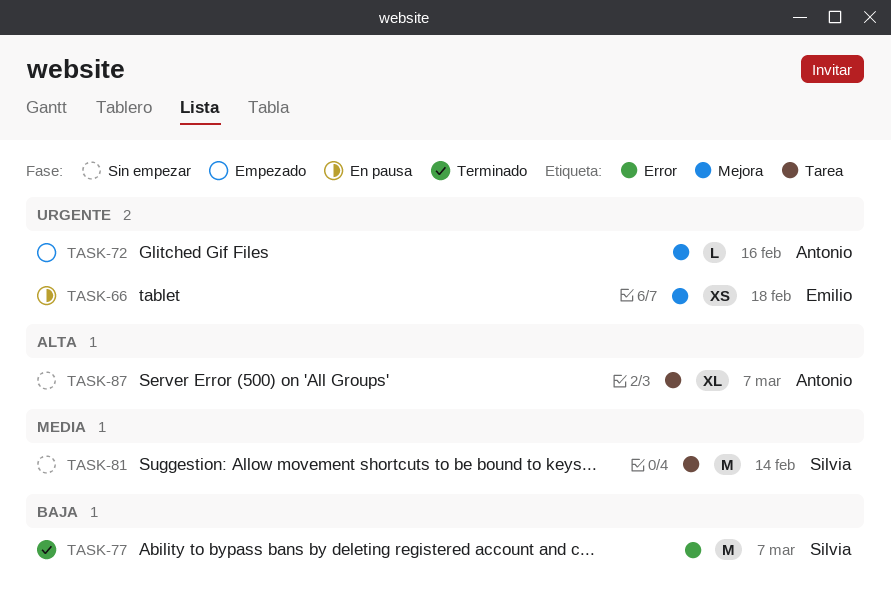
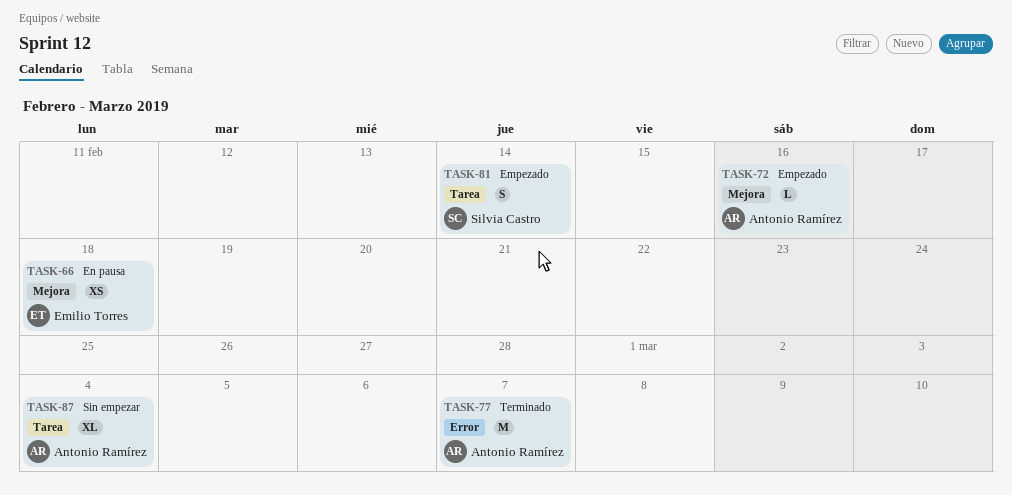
TASK-77, owner: Silvia Castro -> Antonio Ramírez
TASK-81, status: Sin empezar -> Empezado
TASK-81, estimate: M -> S
TASK-87, due: Mar 7 -> Mar 4

